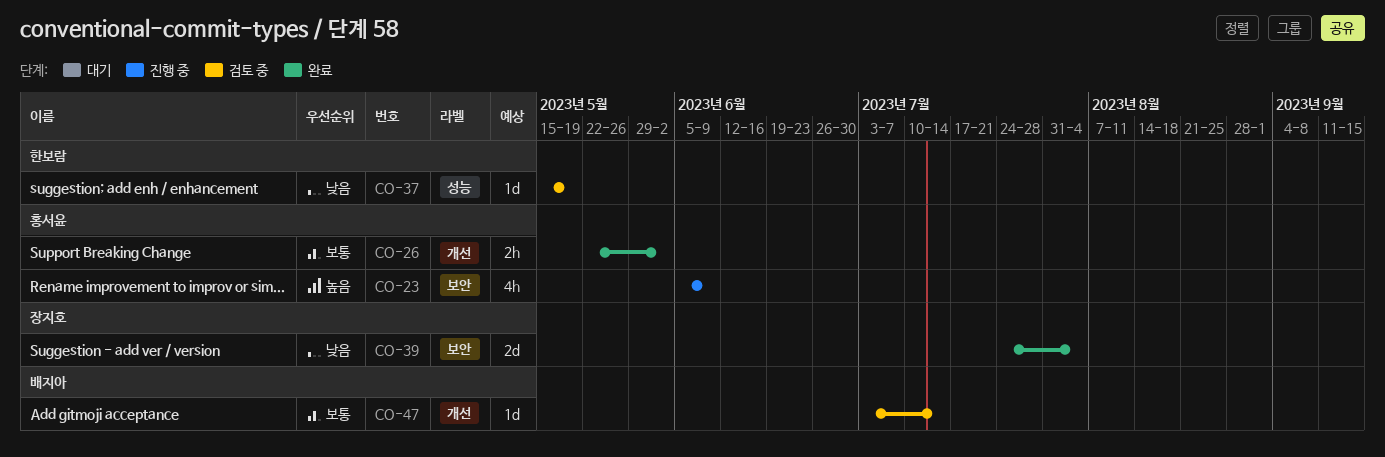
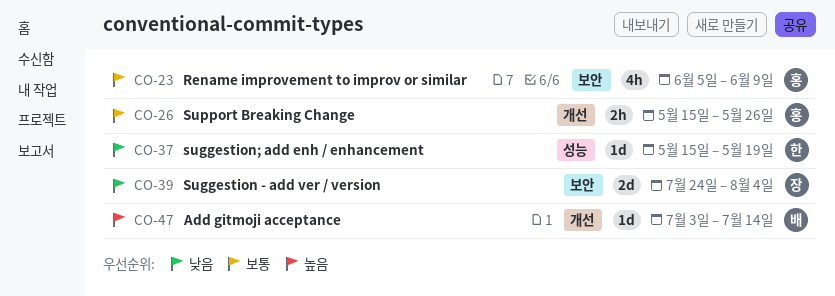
CO-23, priority: 높음 -> 보통
CO-26, start: May 22 -> May 15
CO-26, due: Jun 2 -> May 26
CO-47, priority: 보통 -> 높음

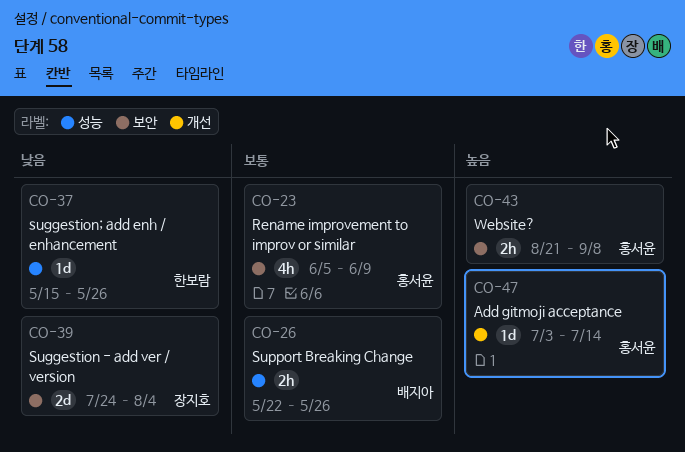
CO-26, owner: 홍서윤 -> 배지아
CO-26, label: 개선 -> 성능
CO-26, start: May 15 -> May 22
CO-37, due: May 19 -> May 26
CO-43: none -> present
CO-47, owner: 배지아 -> 홍서윤

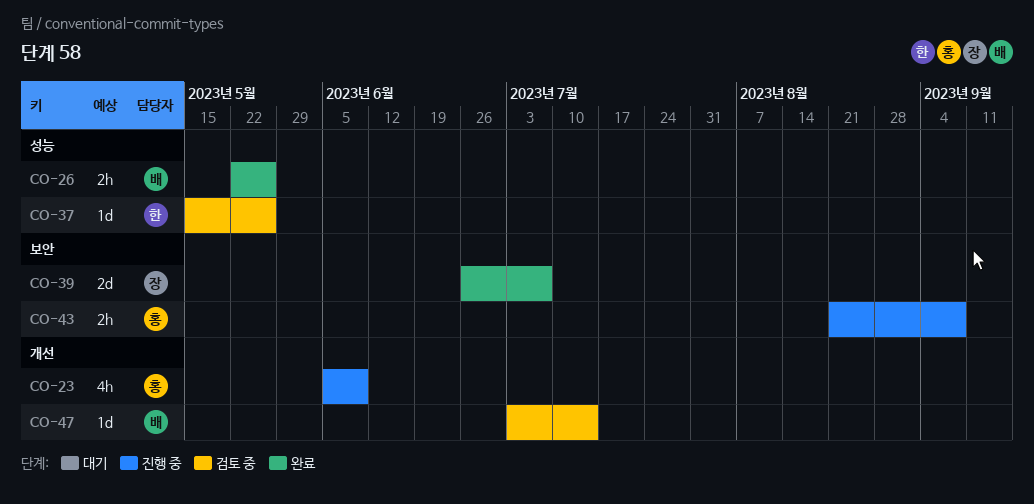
CO-23, label: 보안 -> 개선
CO-39, start: Jul 24 -> Jun 26
CO-39, due: Aug 4 -> Jul 7
CO-47, owner: 홍서윤 -> 배지아

